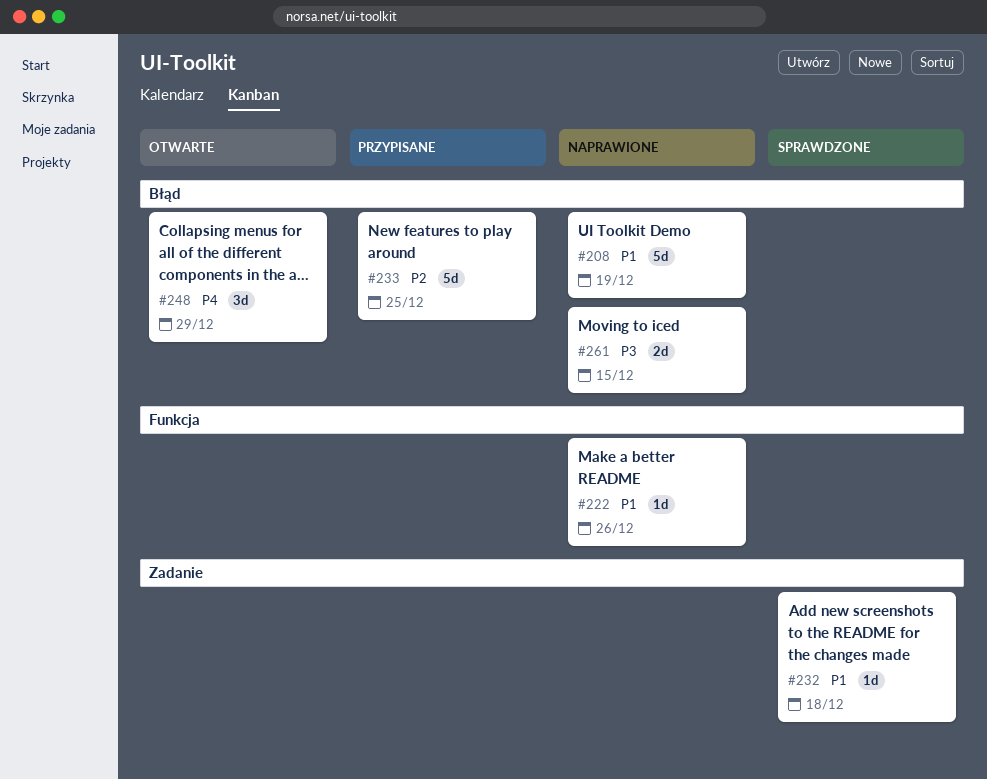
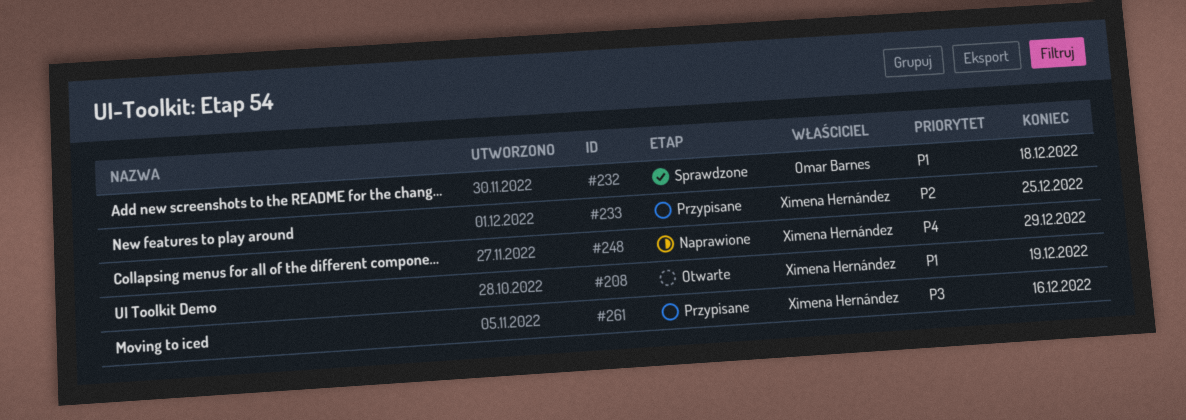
#208, status: Naprawione -> Otwarte
#222: present -> none
#248, status: Otwarte -> Naprawione
#261, status: Naprawione -> Przypisane
#261, due: Dec 15 -> Dec 16

